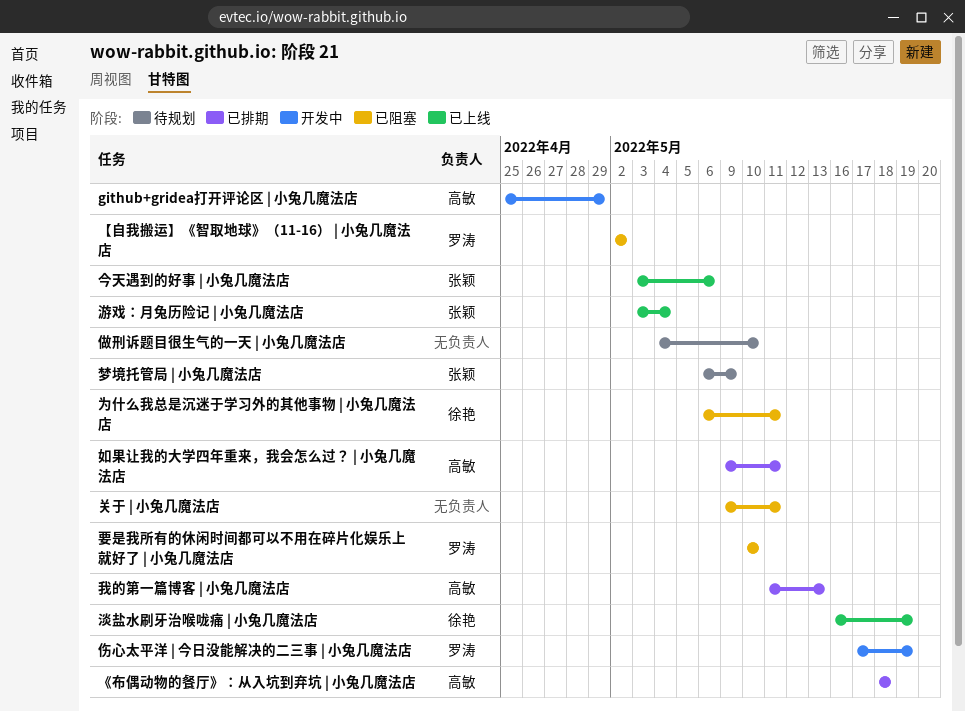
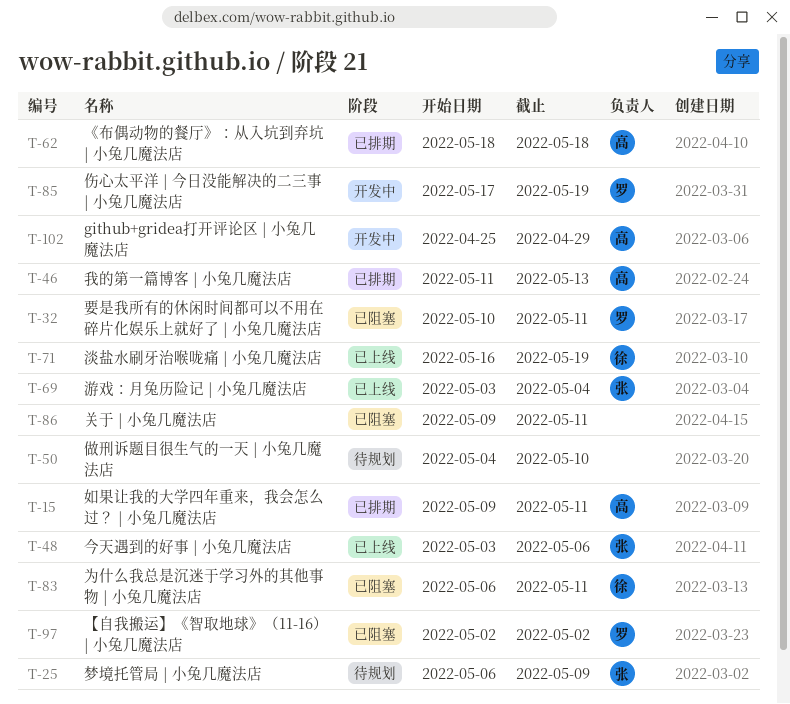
要是我所有的休闲时间都可以不用在碎片化娱乐上就好了 | 小兔几魔法店, due: May 10 -> May 11

